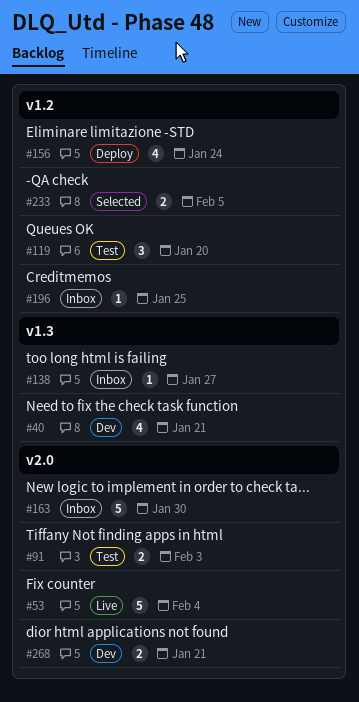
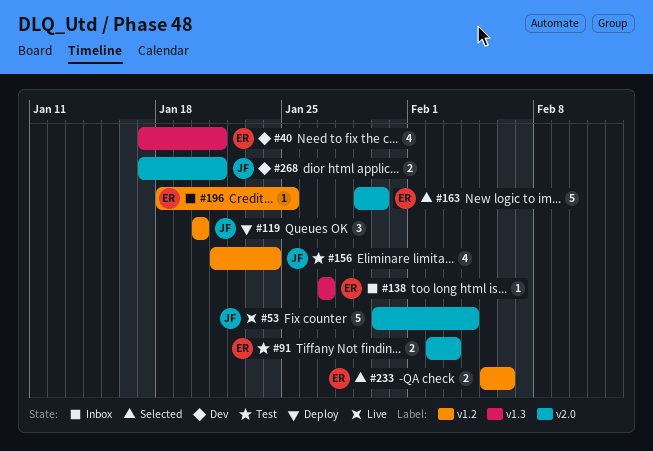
#119, status: Test -> Deploy
#156, status: Deploy -> Test
#163, status: Inbox -> Selected
#233, due: Feb 5 -> Feb 6

